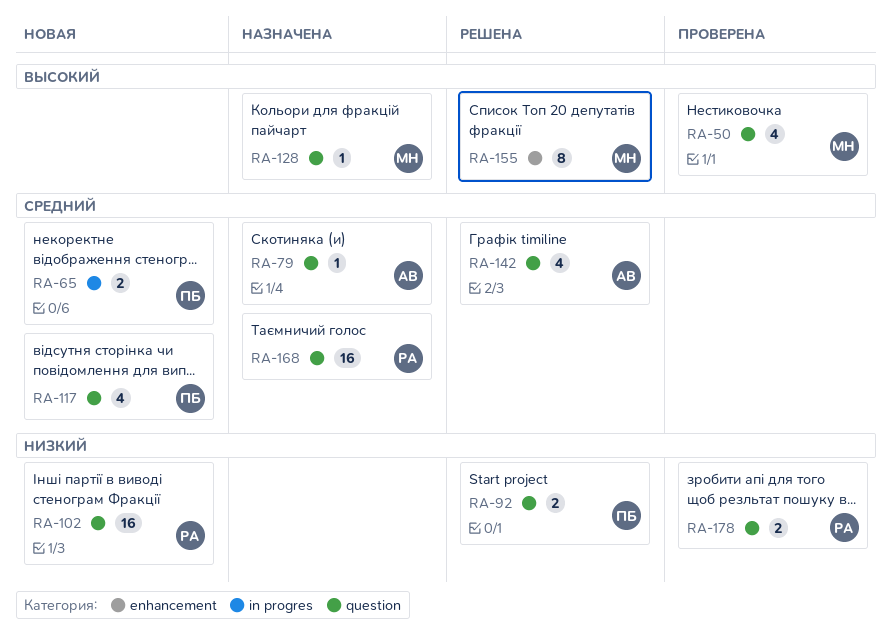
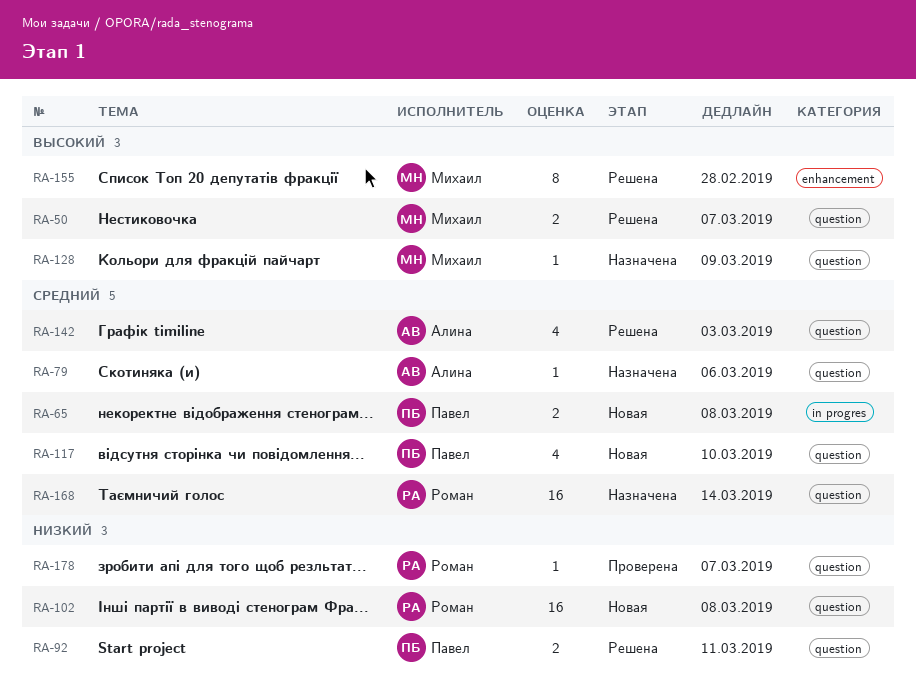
RA-50, status: Проверена -> Решена
RA-50, estimate: 4 -> 2
RA-178, estimate: 2 -> 1

